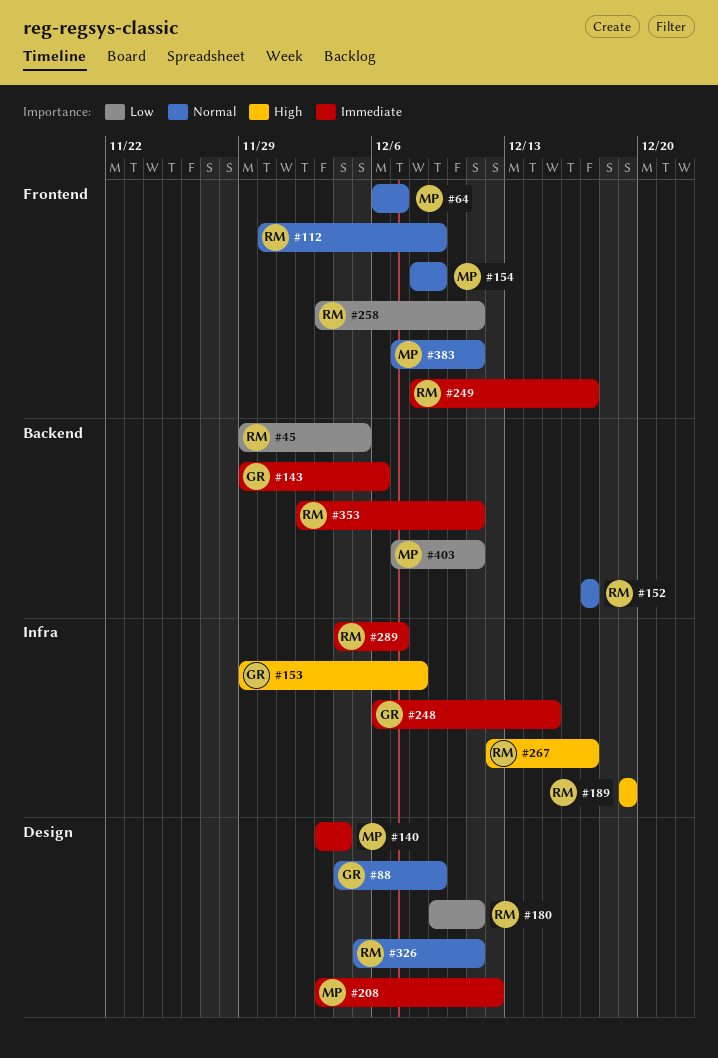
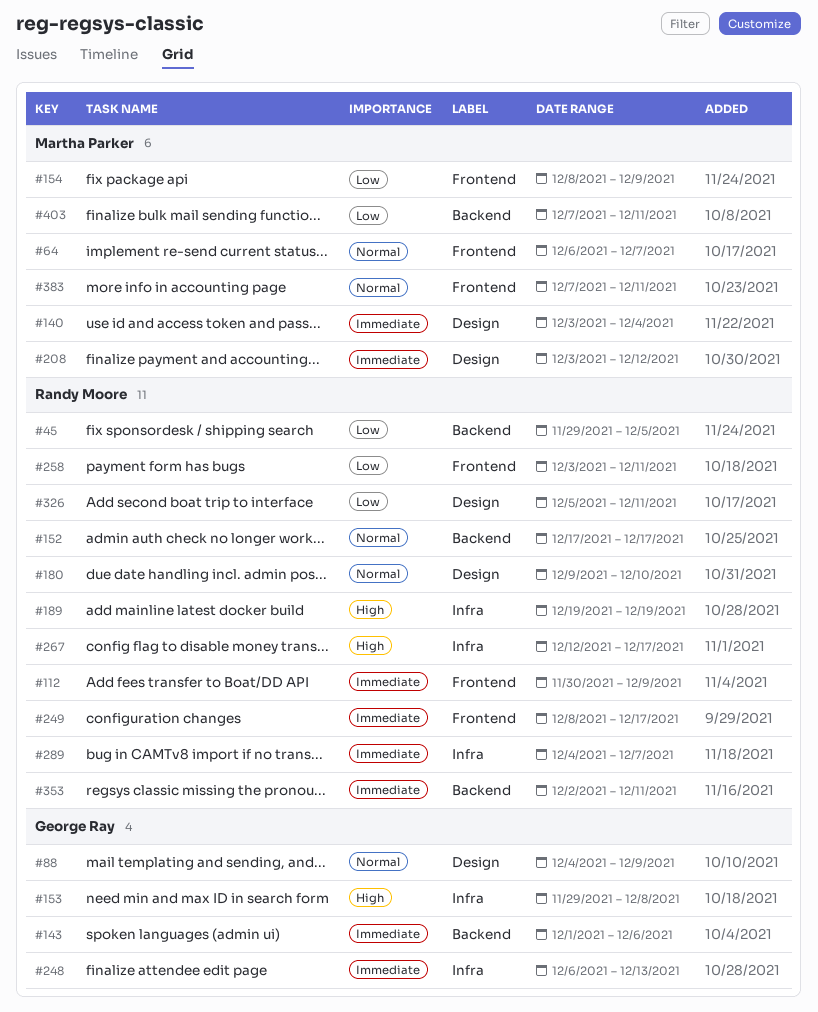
#112, priority: Normal -> Immediate
#143, start: Nov 29 -> Dec 1
#154, priority: Normal -> Low
#180, priority: Low -> Normal
#180, due: Dec 11 -> Dec 10
#248, due: Dec 15 -> Dec 13
#326, priority: Normal -> Low

